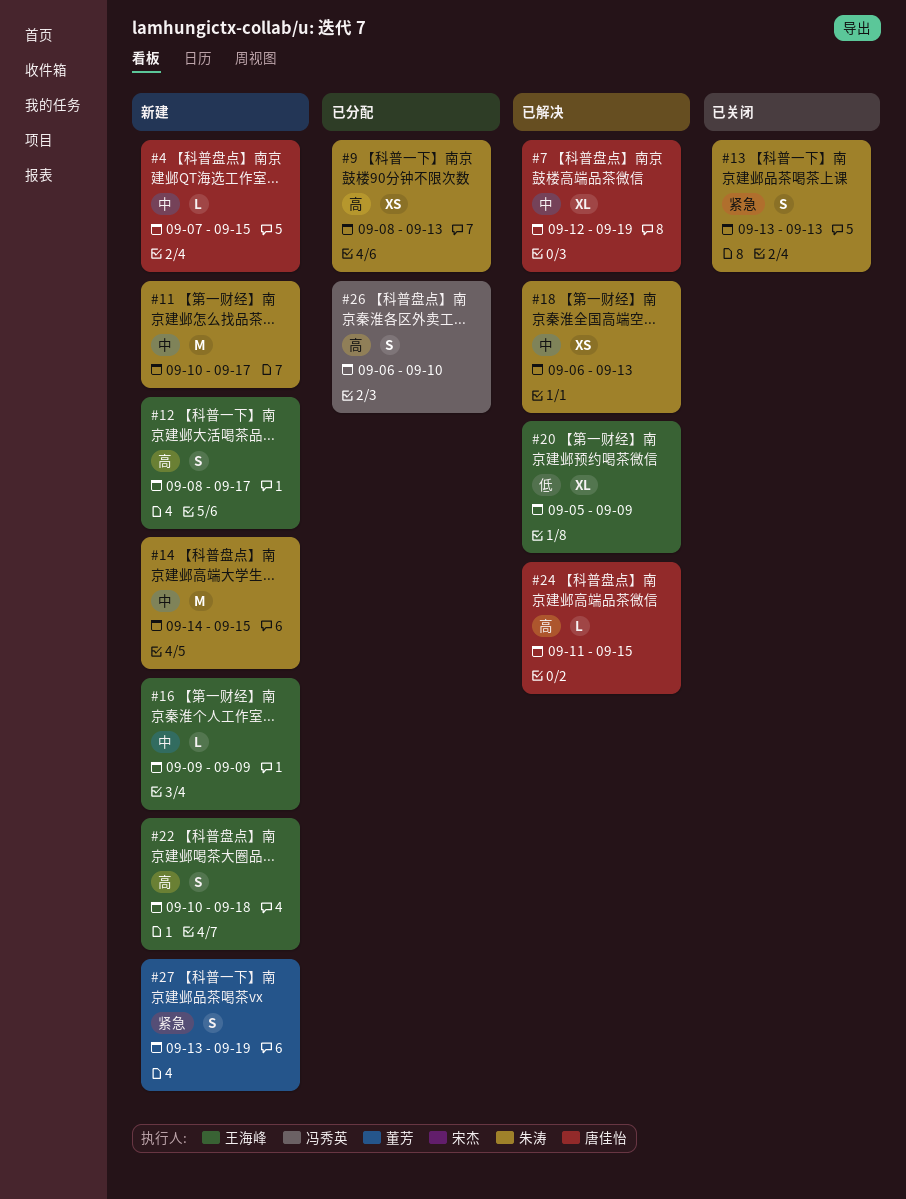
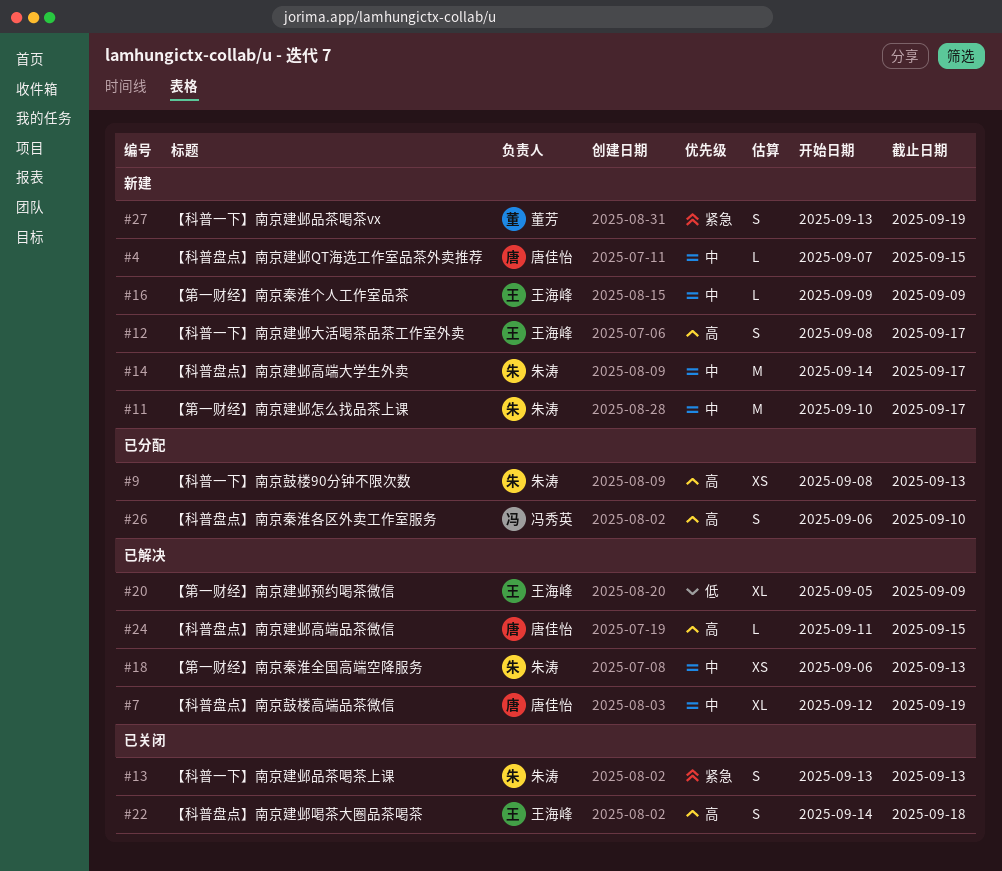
#14, due: Sep 15 -> Sep 17
#22, status: 新建 -> 已关闭
#22, start: Sep 10 -> Sep 14

